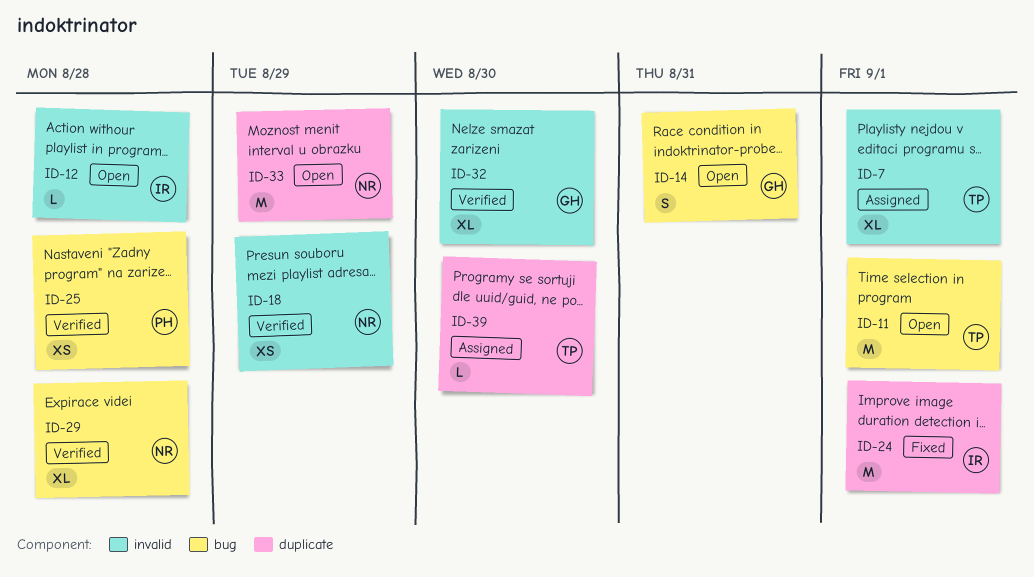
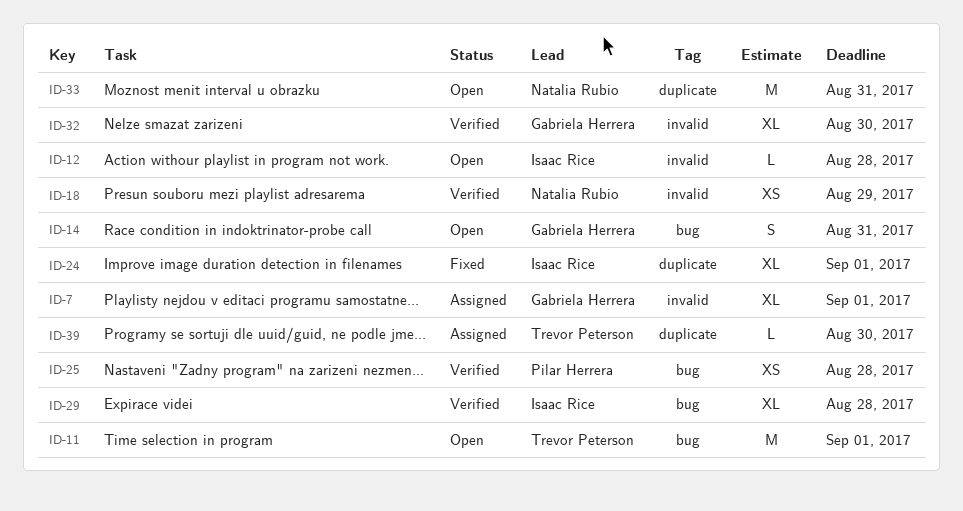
ID-7, owner: Trevor Peterson -> Gabriela Herrera
ID-24, estimate: M -> XL
ID-29, owner: Natalia Rubio -> Isaac Rice
ID-33, due: Aug 29 -> Aug 31

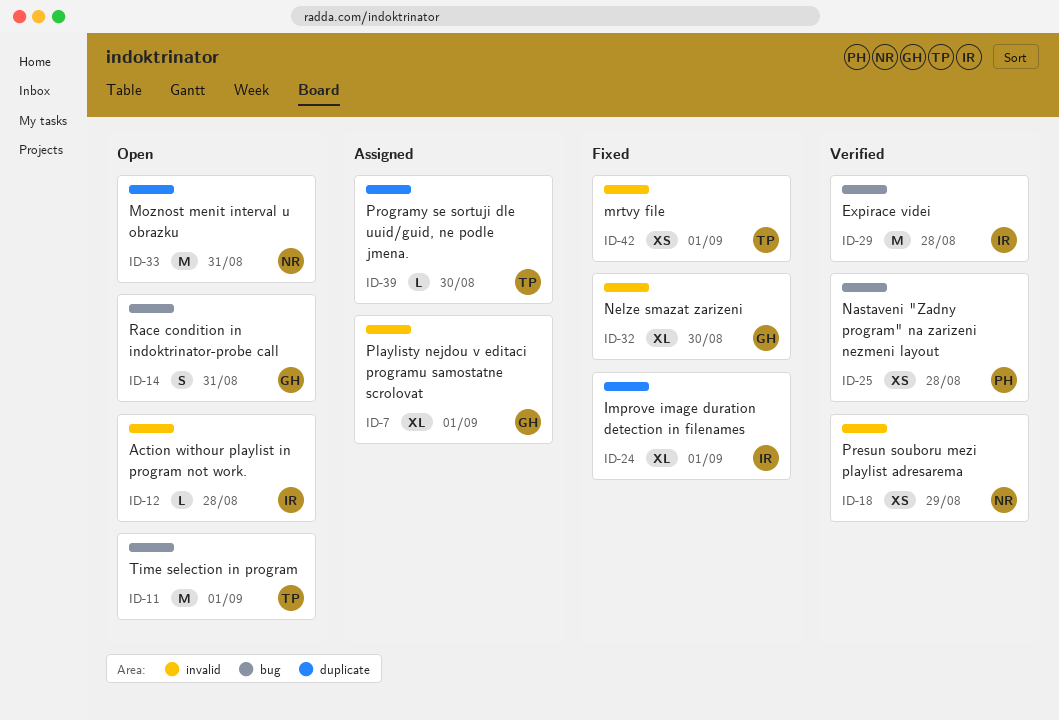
ID-29, estimate: XL -> M
ID-32, status: Verified -> Fixed
ID-42: none -> present

